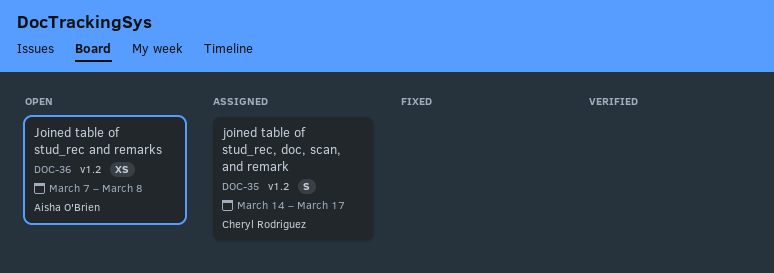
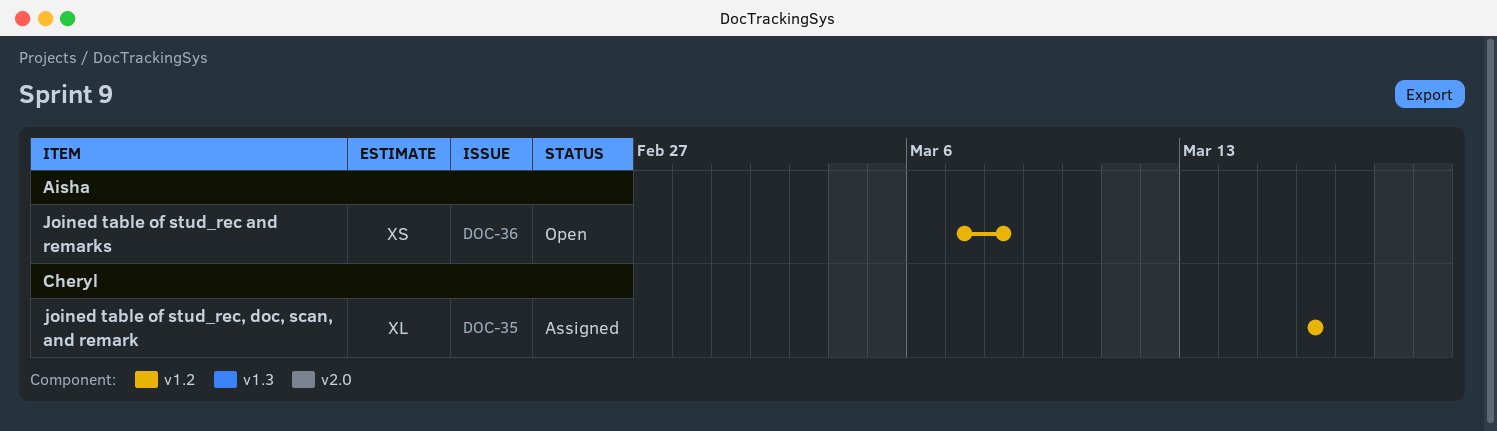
DOC-35, estimate: S -> XL
DOC-35, start: Mar 14 -> Mar 16
DOC-35, due: Mar 17 -> Mar 16

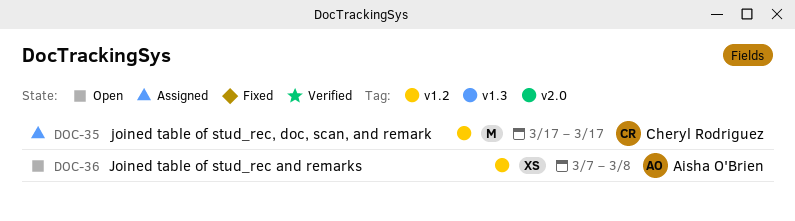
DOC-35, estimate: XL -> M
DOC-35, start: Mar 16 -> Mar 17
DOC-35, due: Mar 16 -> Mar 17

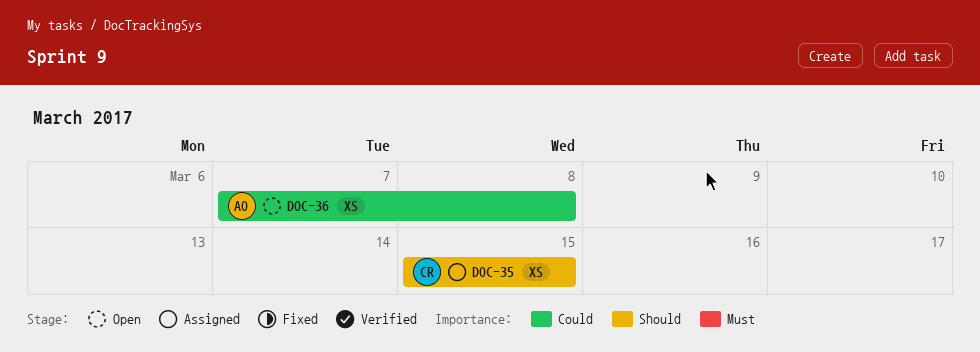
DOC-35, estimate: M -> XS
DOC-35, start: Mar 17 -> Mar 15
DOC-35, due: Mar 17 -> Mar 15

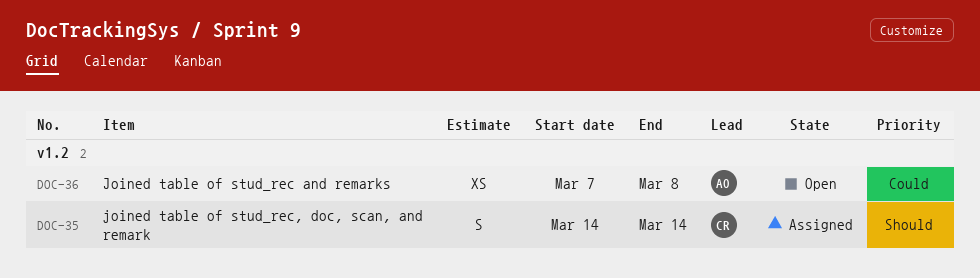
DOC-35, estimate: XS -> S
DOC-35, start: Mar 15 -> Mar 14
DOC-35, due: Mar 15 -> Mar 14

